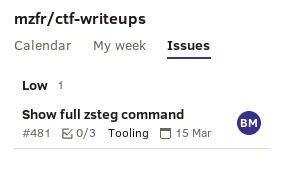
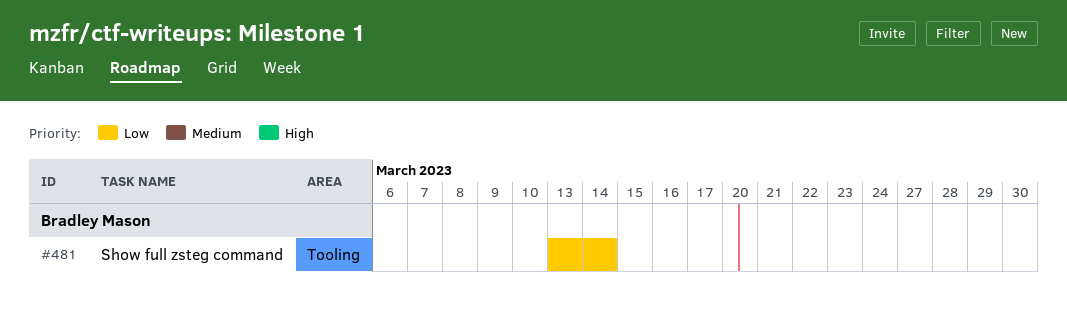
#481, due: Mar 15 -> Mar 14

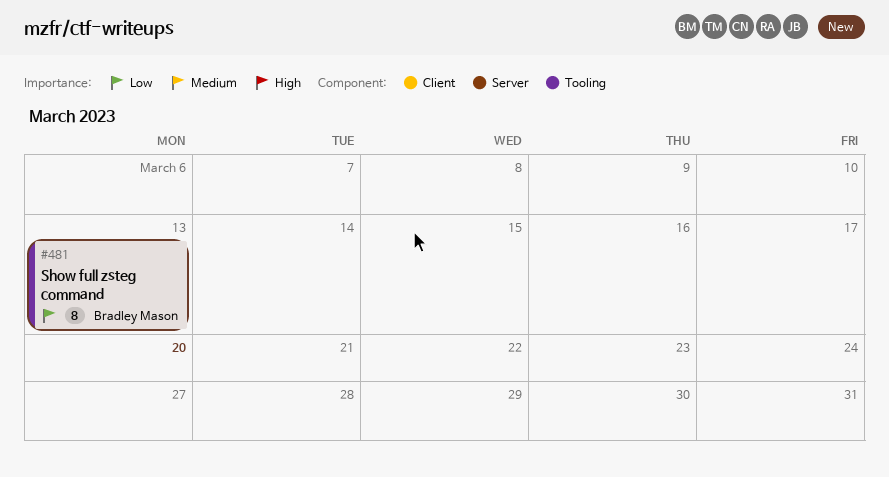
#481, due: Mar 14 -> Mar 13

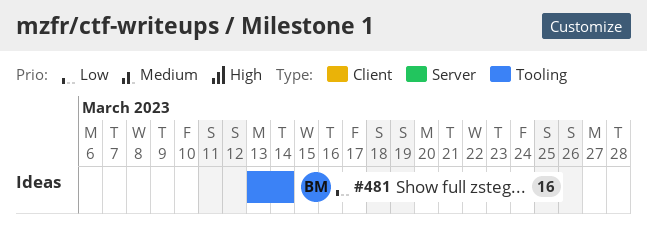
#481, estimate: 8 -> 16
#481, due: Mar 13 -> Mar 14

